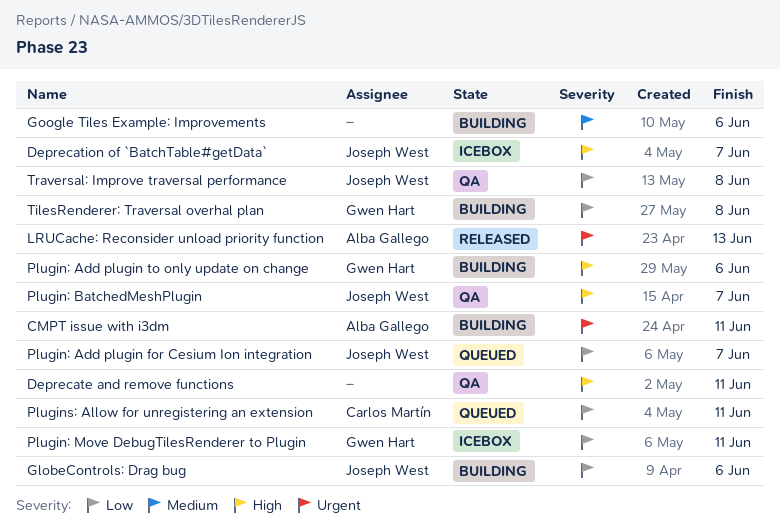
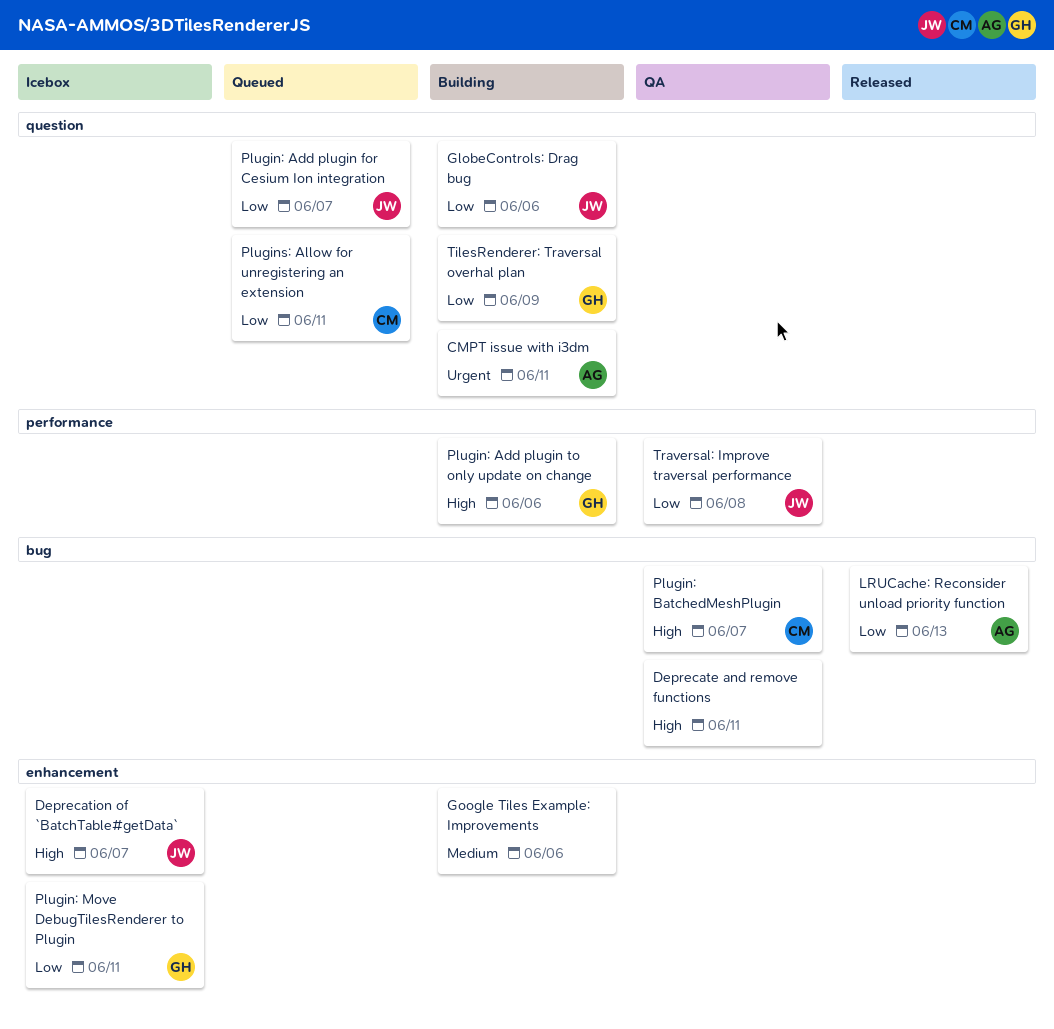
LRUCache: Reconsider unload priority function, priority: Urgent -> Low
Plugin: BatchedMeshPlugin, owner: Joseph West -> Carlos Martín
TilesRenderer: Traversal overhal plan, due: Jun 8 -> Jun 9

